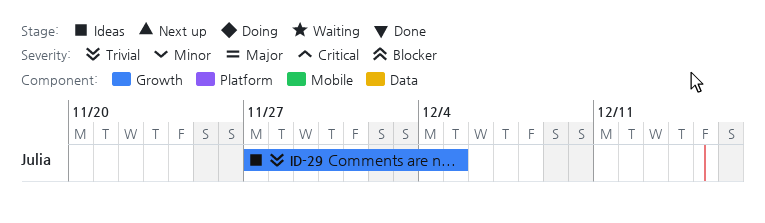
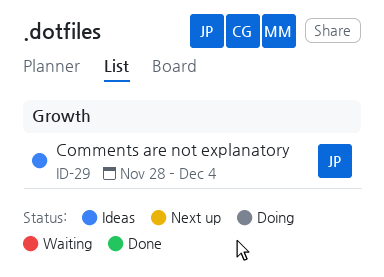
ID-29, start: Nov 27 -> Nov 28
ID-29, due: Dec 5 -> Dec 4

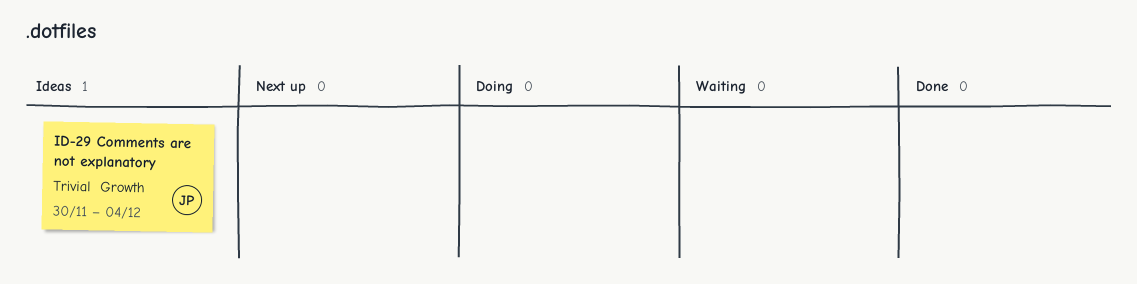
ID-29, start: Nov 28 -> Nov 30

